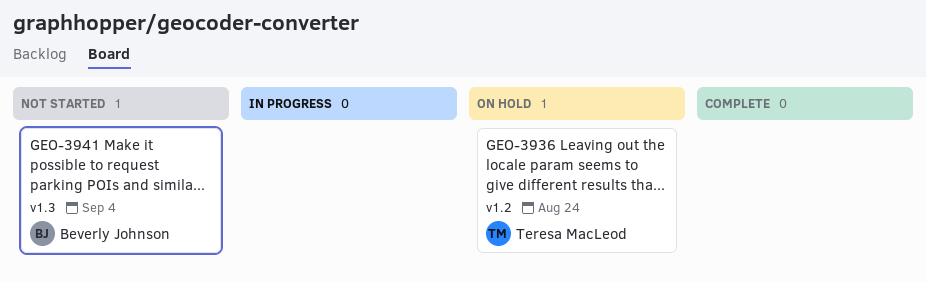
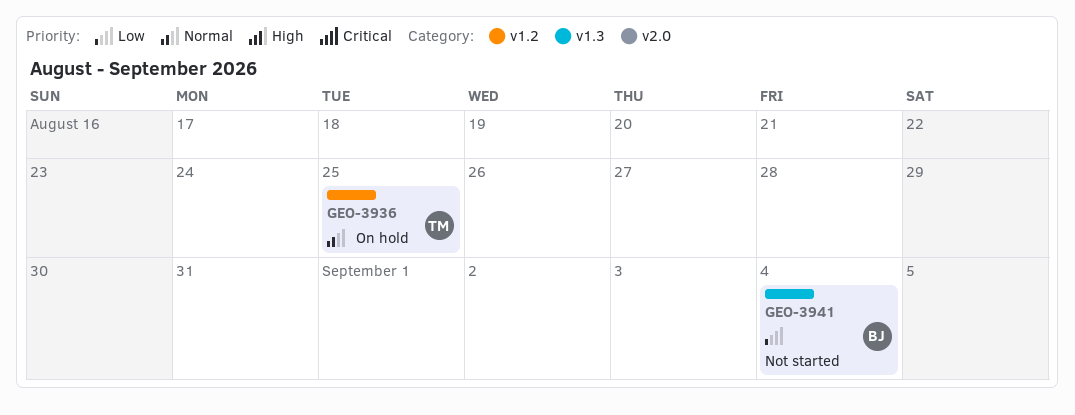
GEO-3936, due: Aug 24 -> Aug 25

